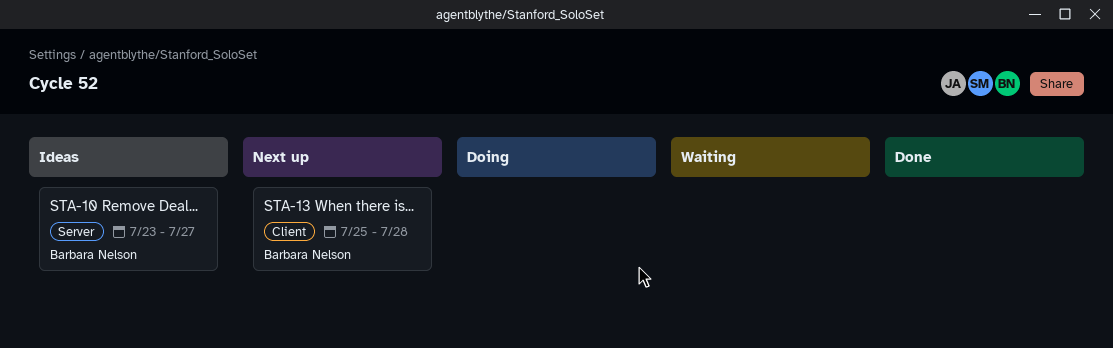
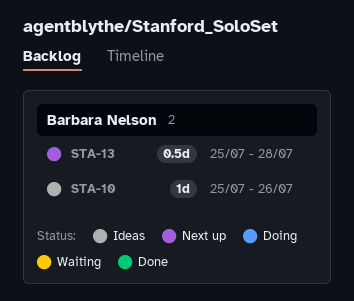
STA-10, start: Jul 23 -> Jul 25
STA-10, due: Jul 27 -> Jul 26

